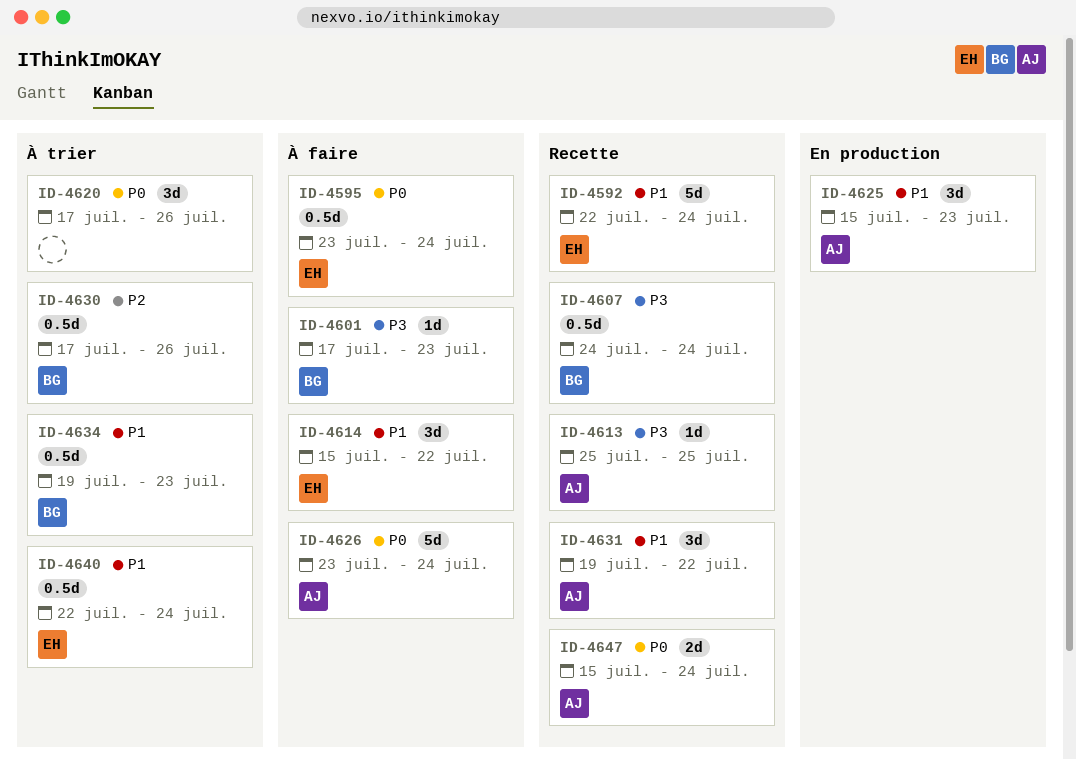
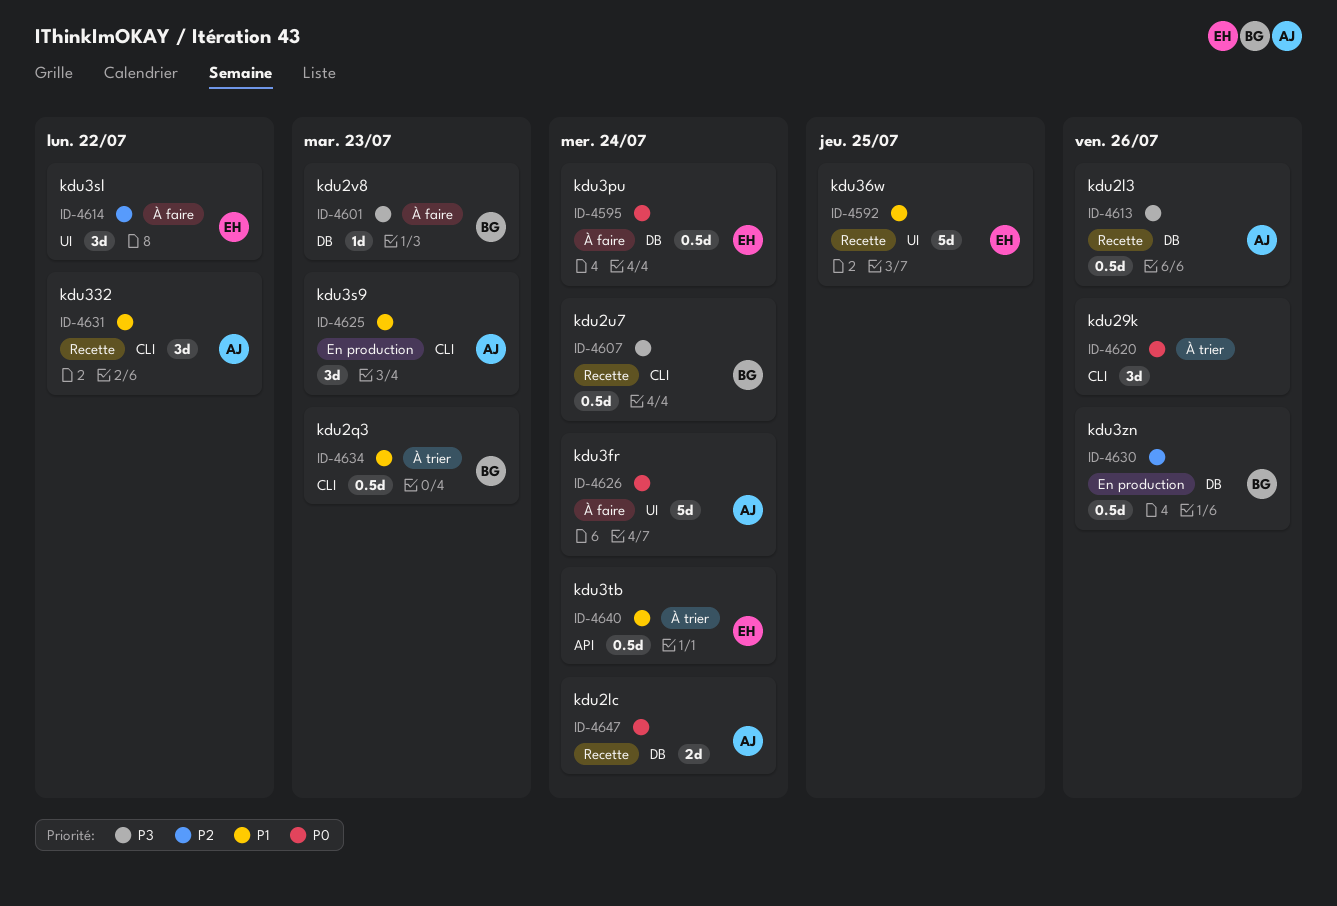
ID-4592, due: Jul 24 -> Jul 25
ID-4613, estimate: 1d -> 0.5d
ID-4613, due: Jul 25 -> Jul 26
ID-4614, priority: P1 -> P2
ID-4630, status: À trier -> En production

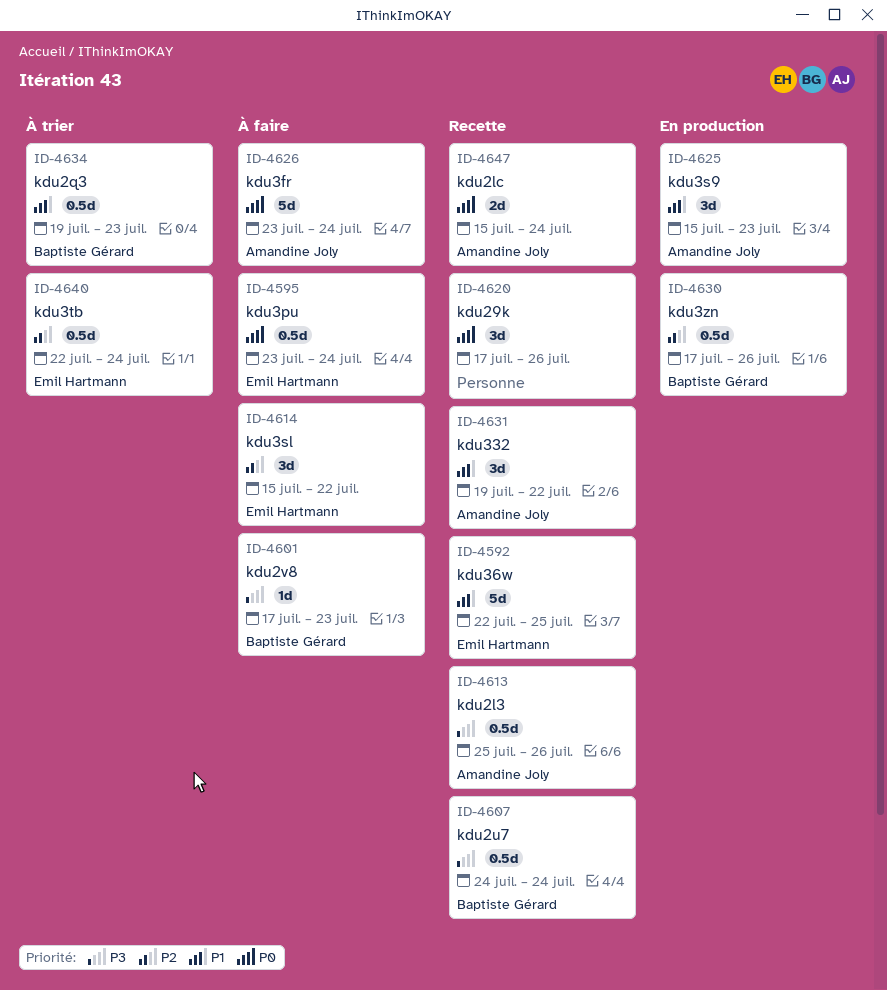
ID-4620, status: À trier -> Recette
ID-4640, priority: P1 -> P2

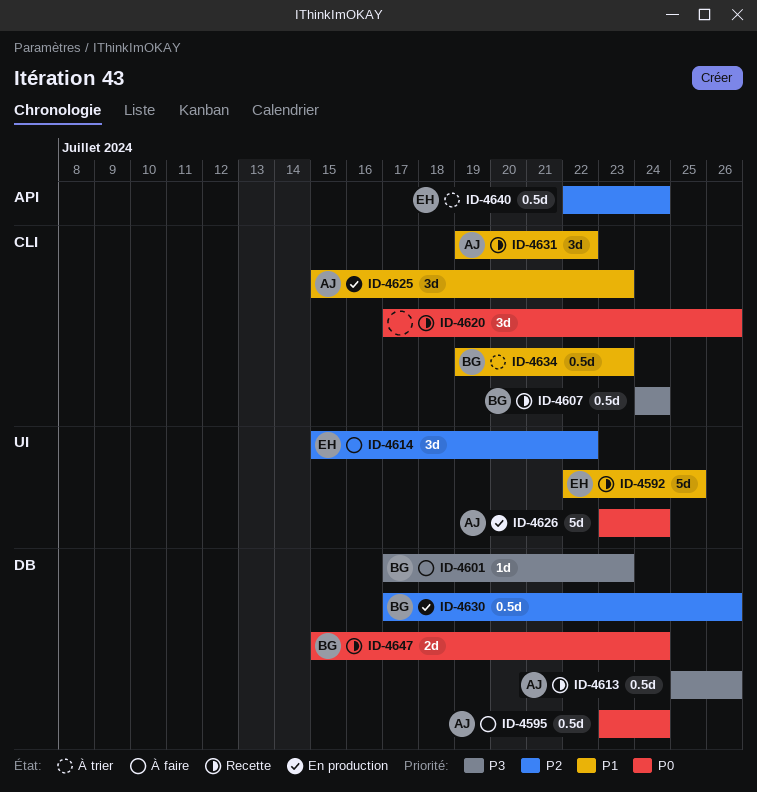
ID-4595, owner: Emil Hartmann -> Amandine Joly
ID-4626, status: À faire -> En production
ID-4647, owner: Amandine Joly -> Baptiste Gérard

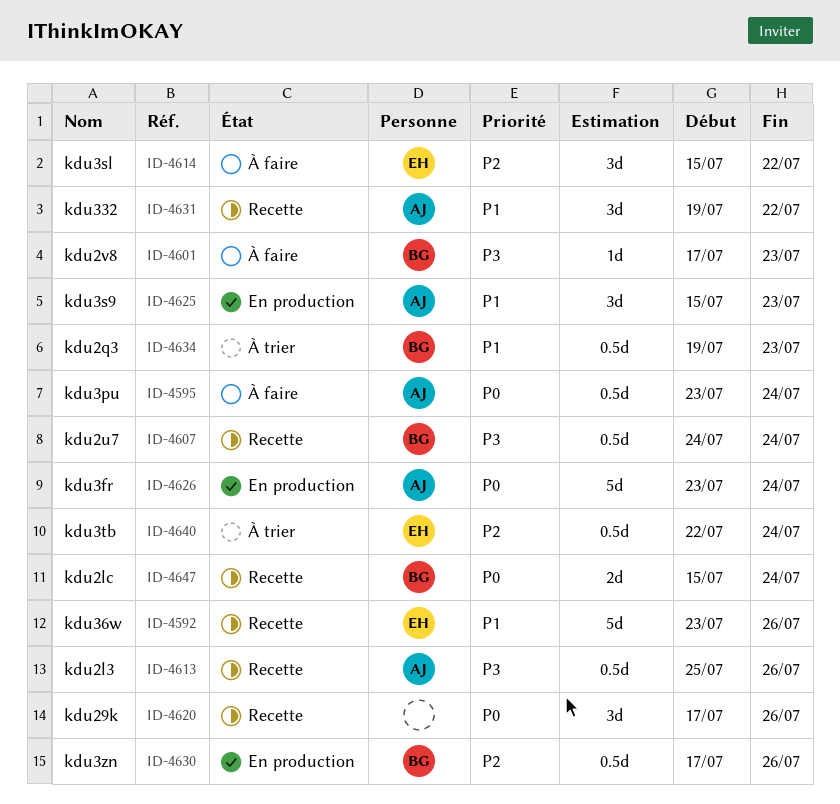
ID-4592, start: Jul 22 -> Jul 23
ID-4592, due: Jul 25 -> Jul 26

